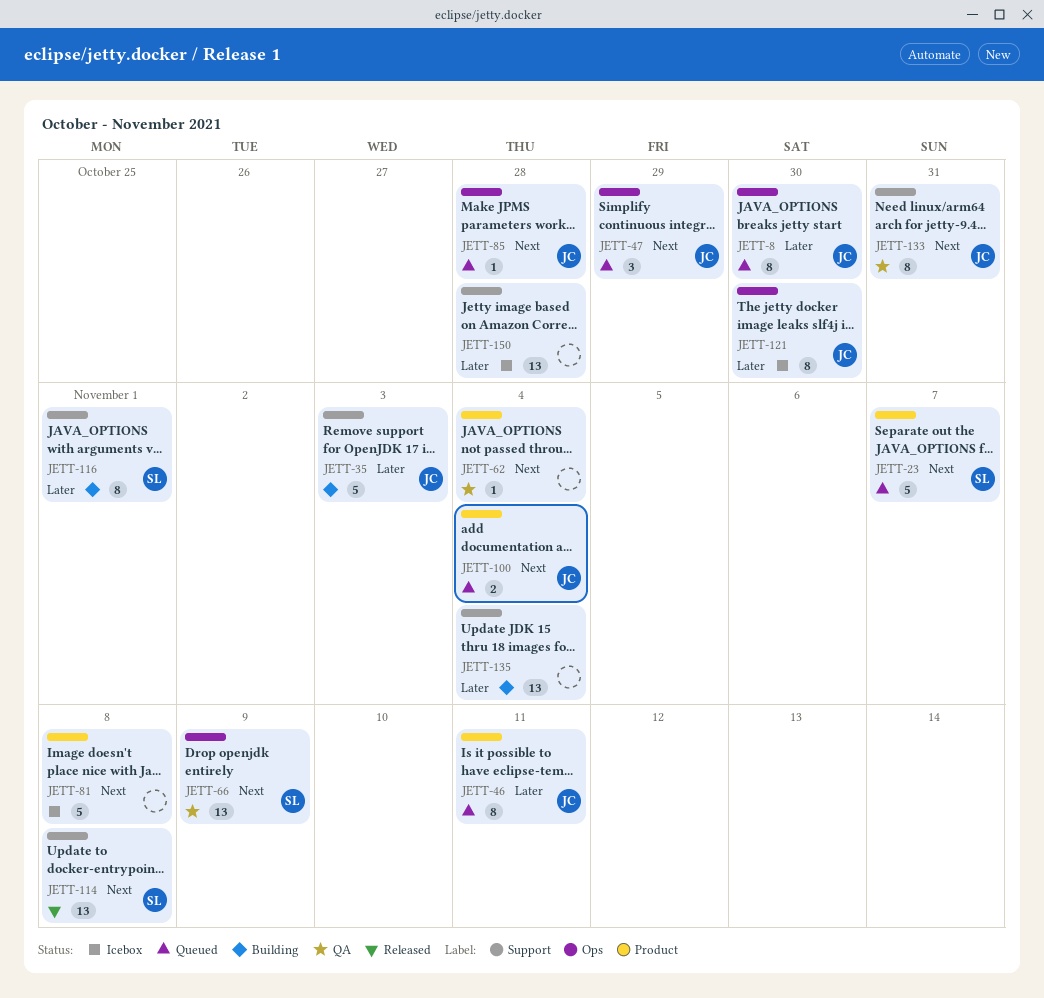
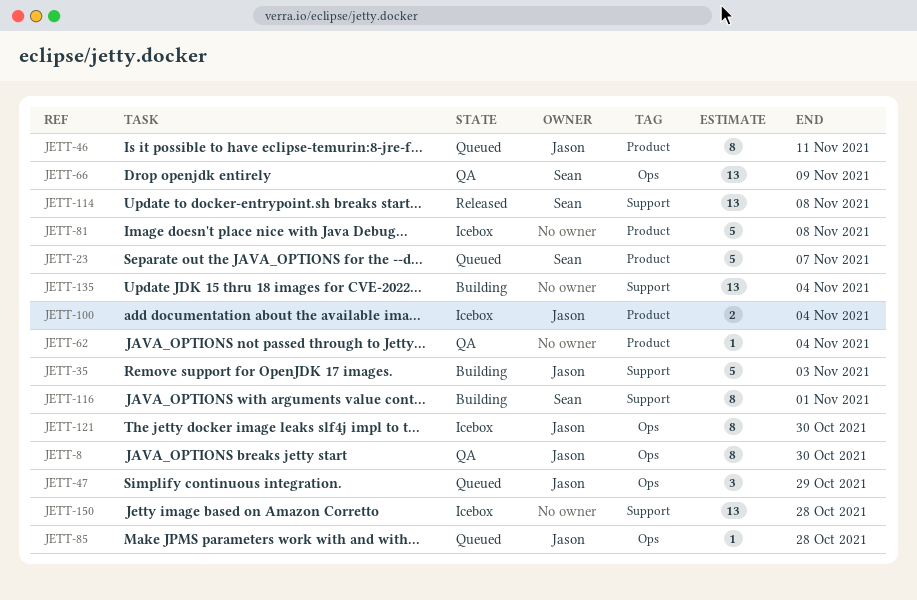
JETT-8, status: Queued -> QA
JETT-100, status: Queued -> Icebox
JETT-133: present -> none

